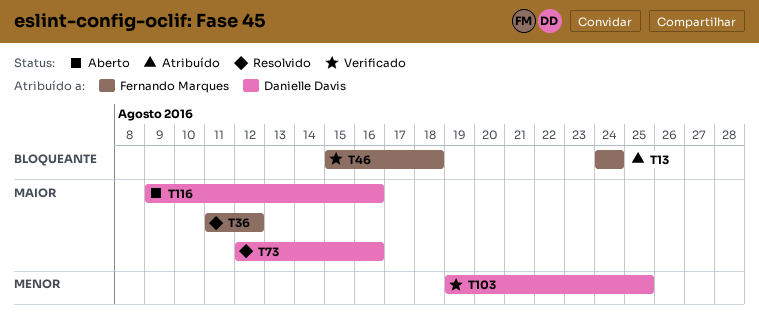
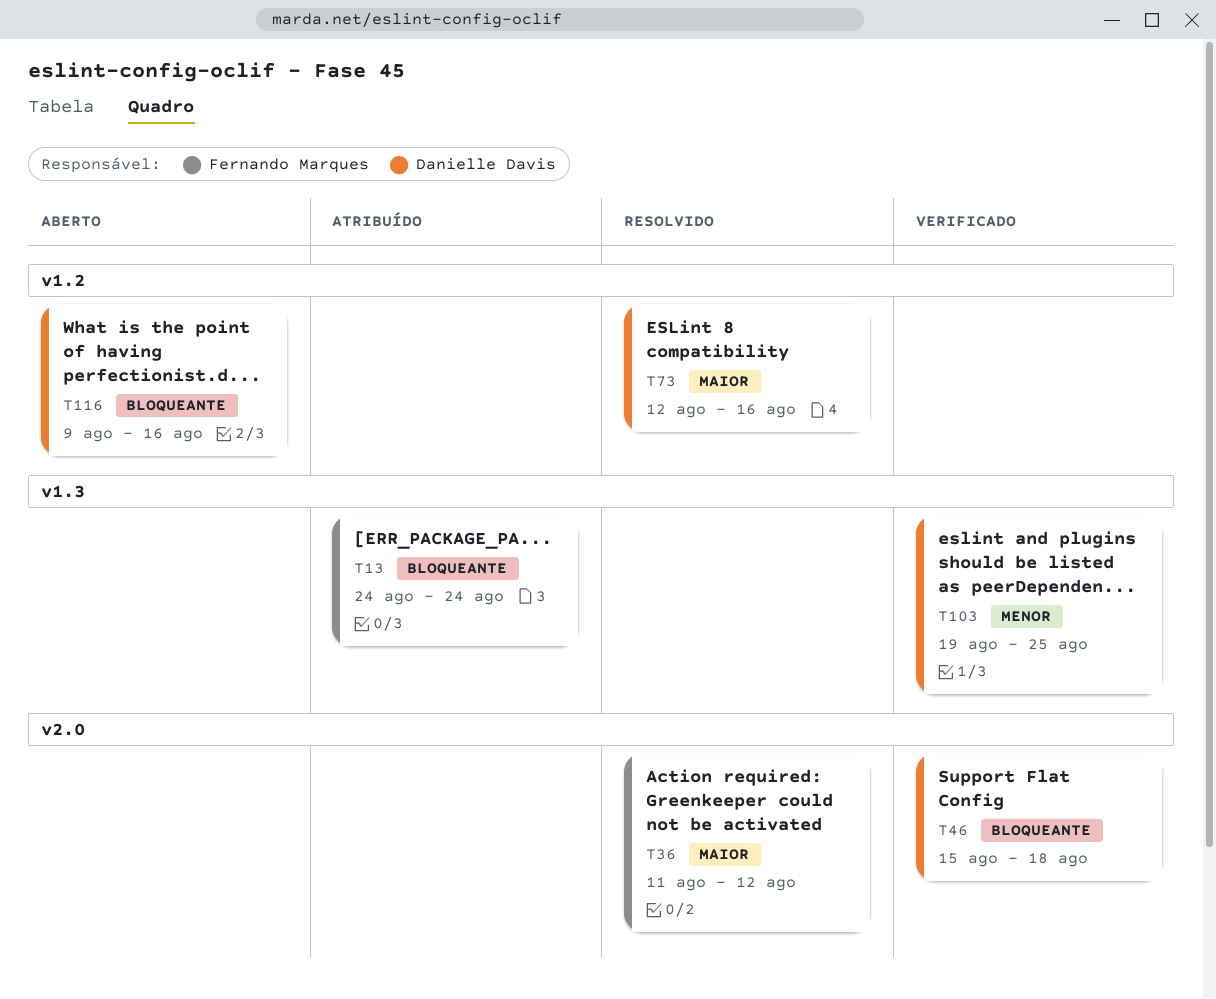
T46, owner: Fernando Marques -> Danielle Davis
T116, priority: Maior -> Bloqueante

